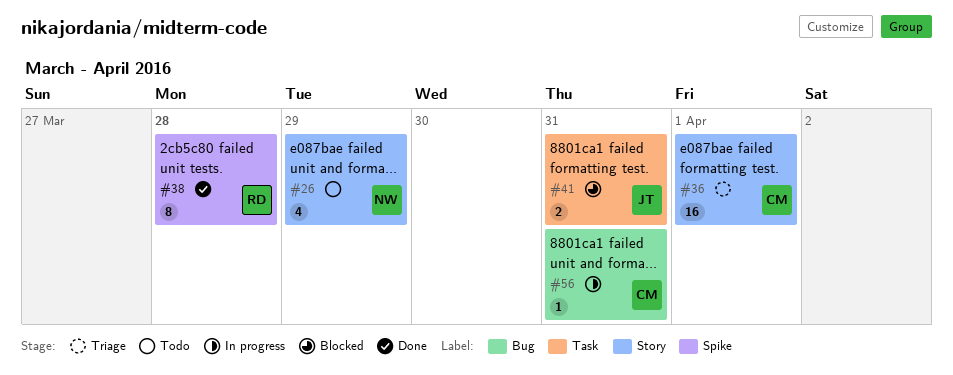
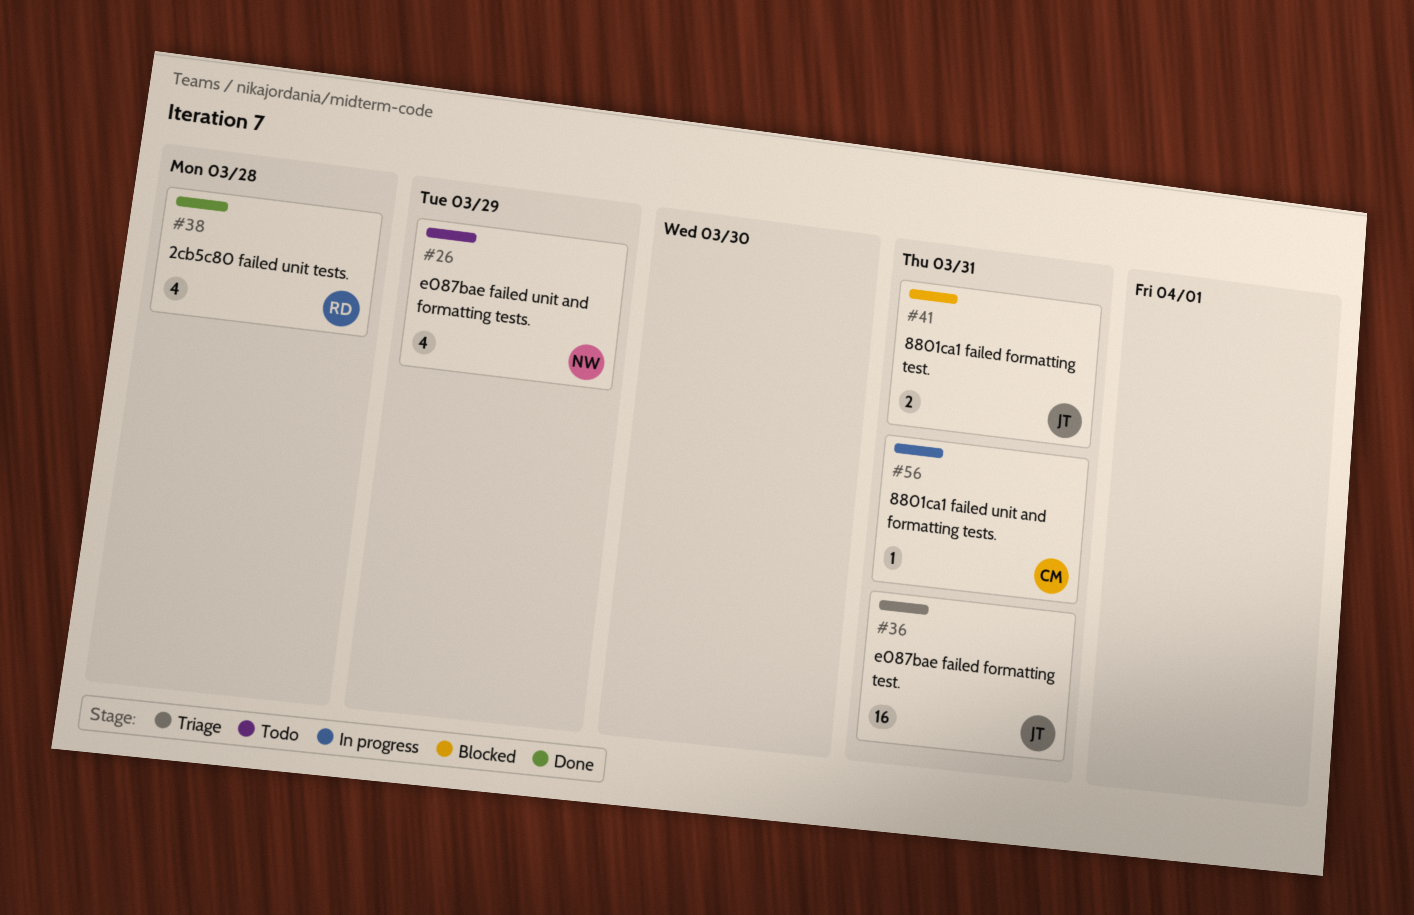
#36, owner: CM -> JT
#36, due: Apr 1 -> Mar 31
#38, estimate: 8 -> 4

